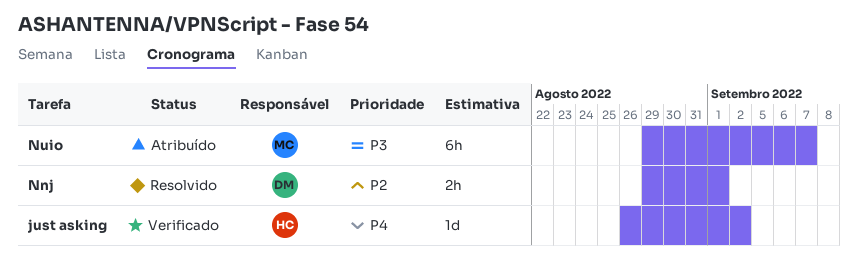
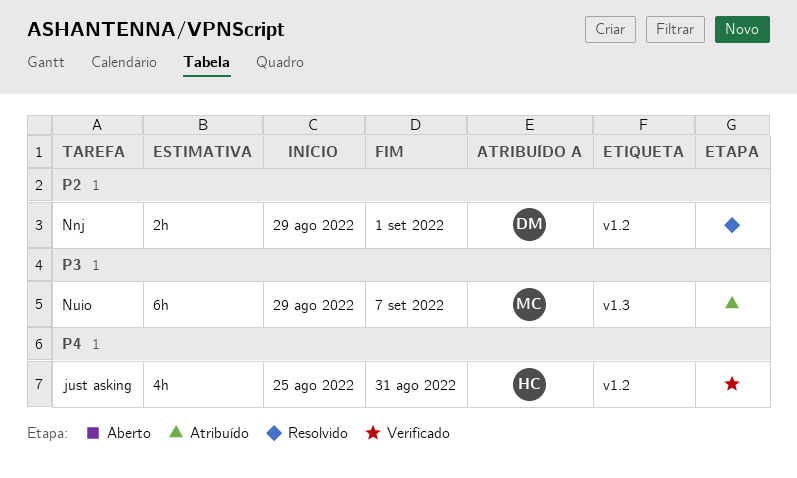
just asking, estimate: 1d -> 4h
just asking, start: Aug 26 -> Aug 25
just asking, due: Sep 2 -> Aug 31

